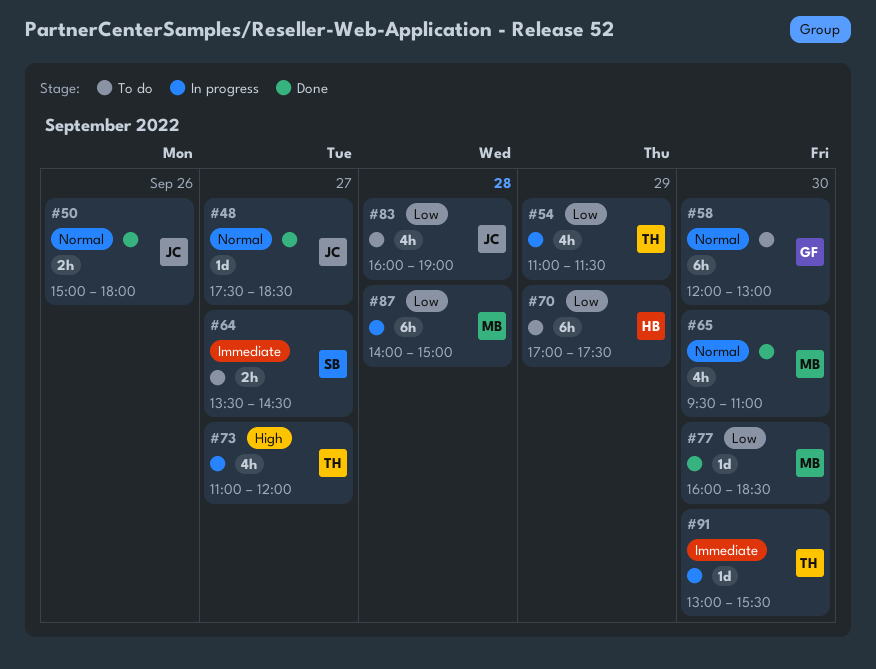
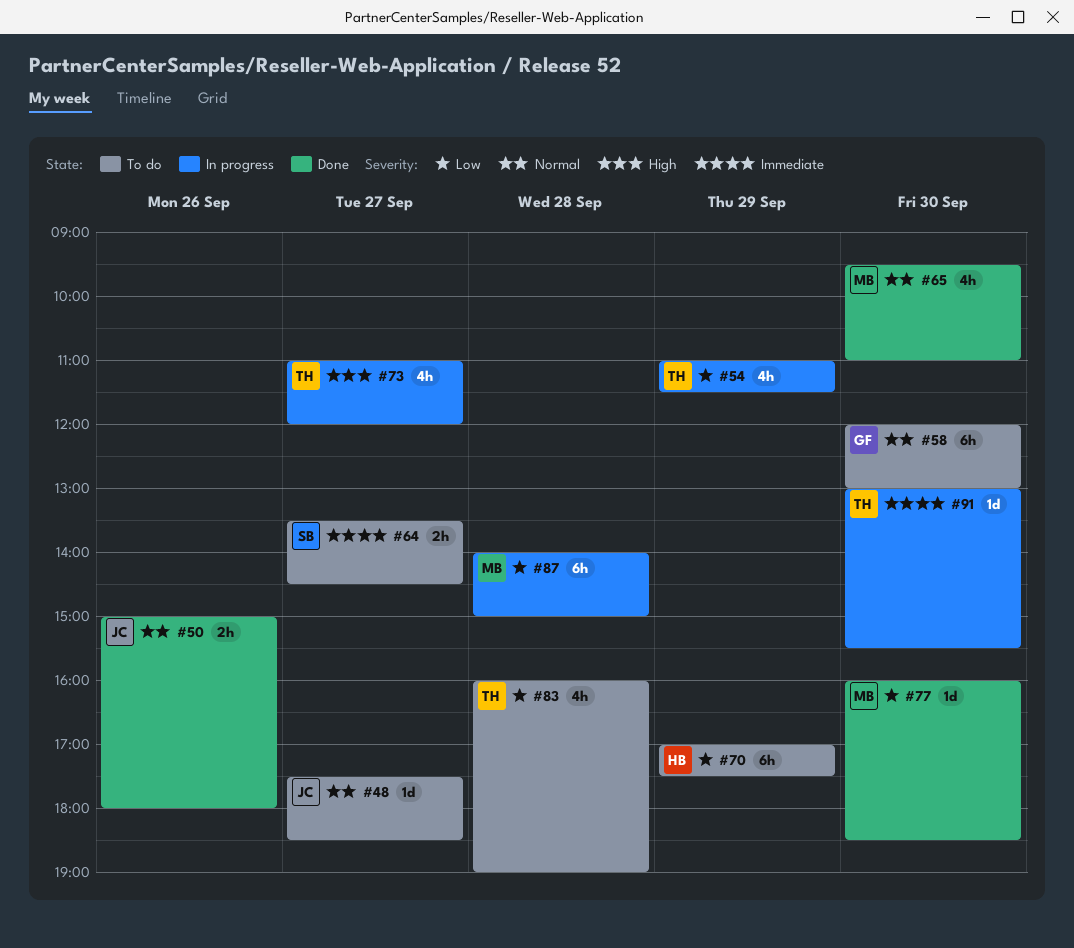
#48, status: Done -> To do
#83, owner: JC -> TH

